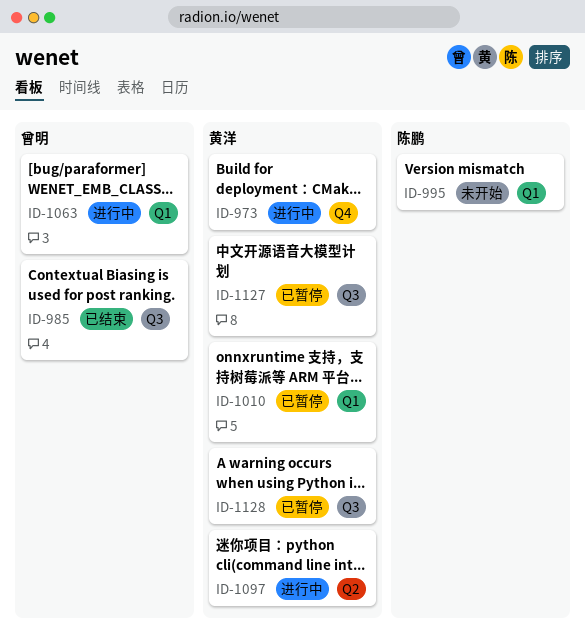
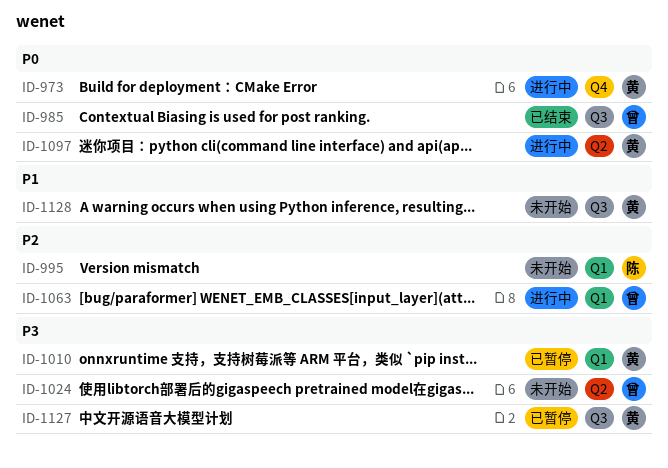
ID-1024: none -> present
ID-1128, status: 已暂停 -> 未开始

